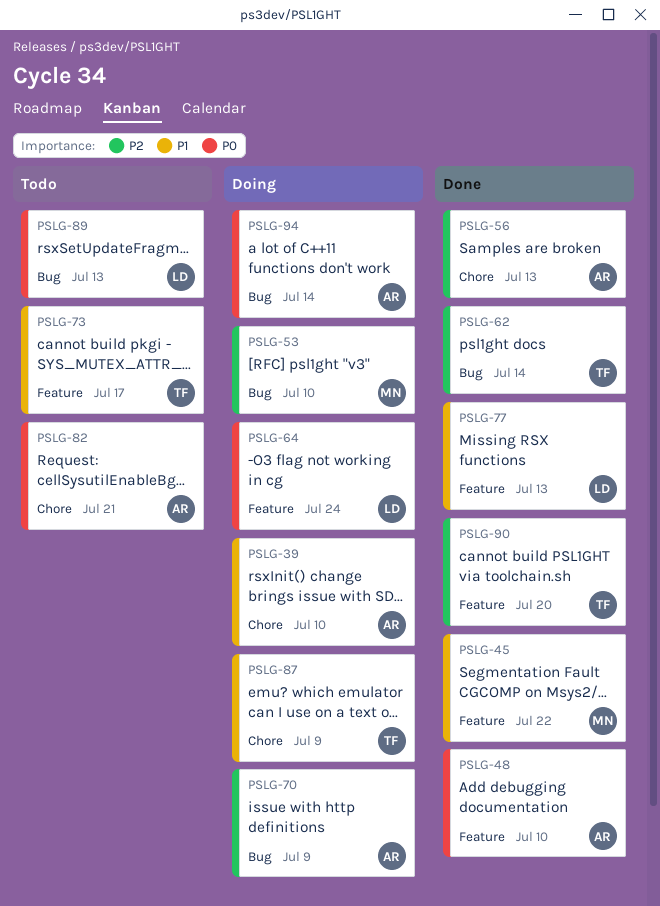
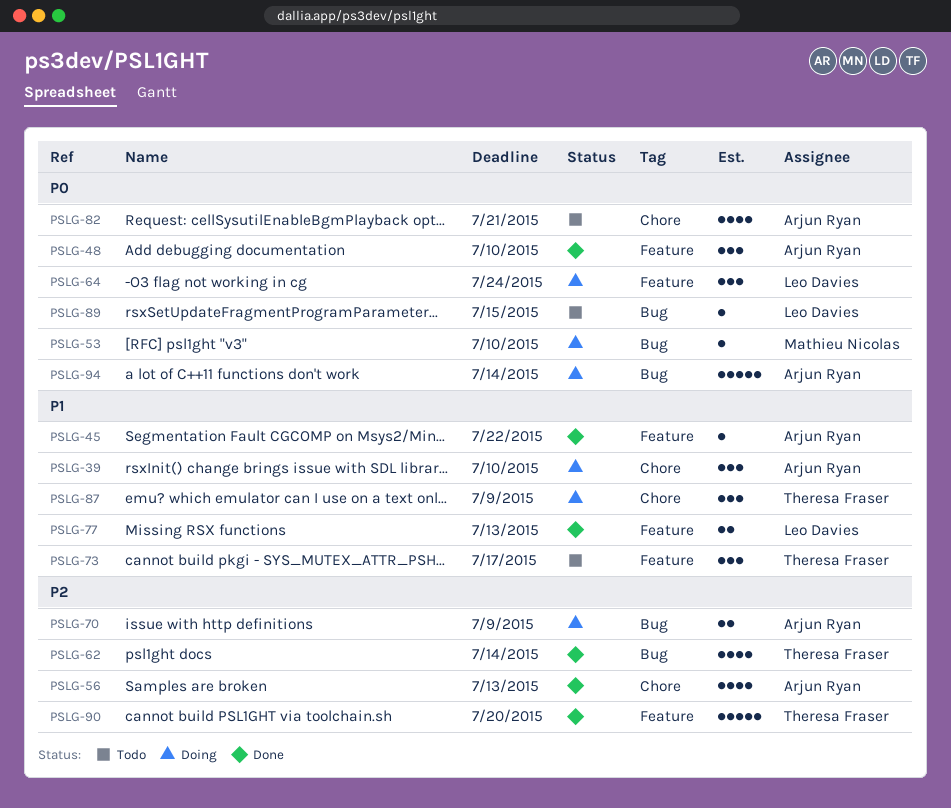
PSLG-45, owner: Mathieu Nicolas -> Arjun Ryan
PSLG-53, priority: P2 -> P0
PSLG-89, due: Jul 13 -> Jul 15

